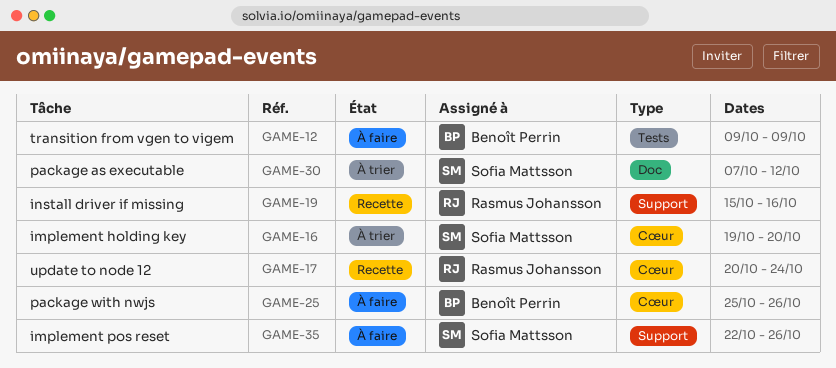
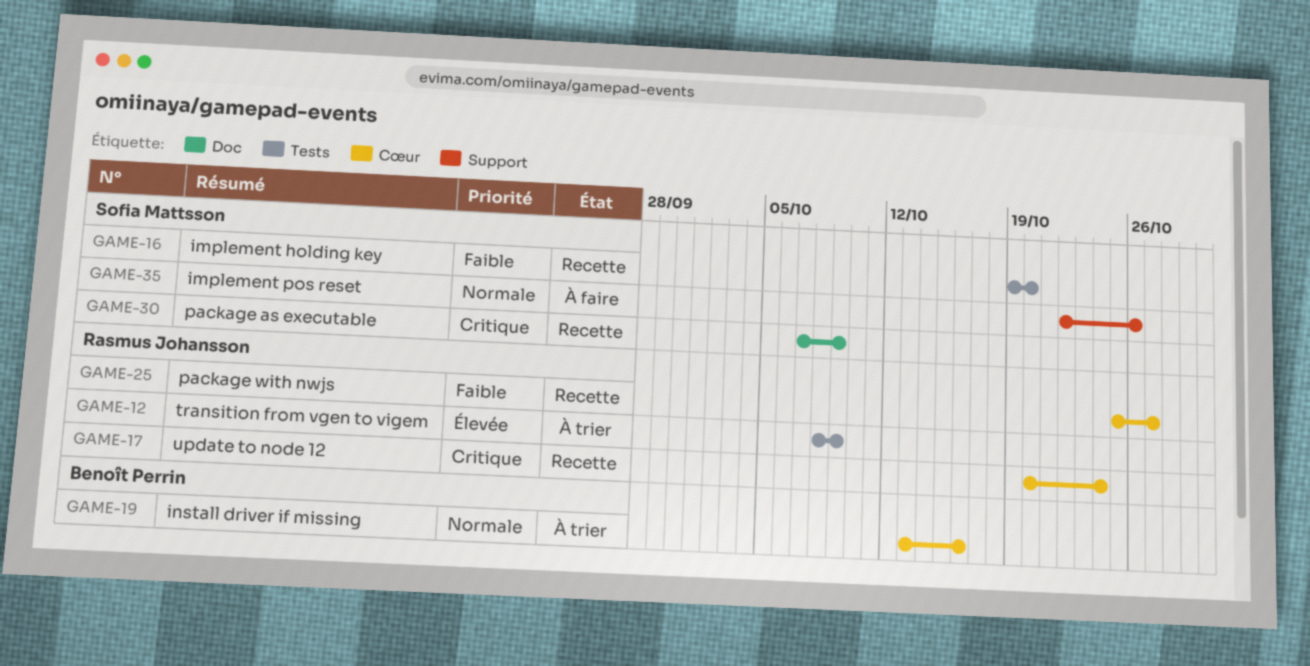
GAME-12, status: À faire -> À trier
GAME-12, owner: Benoît Perrin -> Rasmus Johansson
GAME-12, start: Oct 9 -> Oct 8
GAME-16, status: À trier -> Recette
GAME-16, label: Cœur -> Tests
GAME-19, status: Recette -> À trier
GAME-19, owner: Rasmus Johansson -> Benoît Perrin
GAME-19, label: Support -> Cœur
GAME-19, start: Oct 15 -> Oct 13
GAME-25, status: À faire -> Recette
GAME-25, owner: Benoît Perrin -> Rasmus Johansson
GAME-25, due: Oct 26 -> Oct 27
GAME-30, status: À trier -> Recette
GAME-30, due: Oct 12 -> Oct 9

